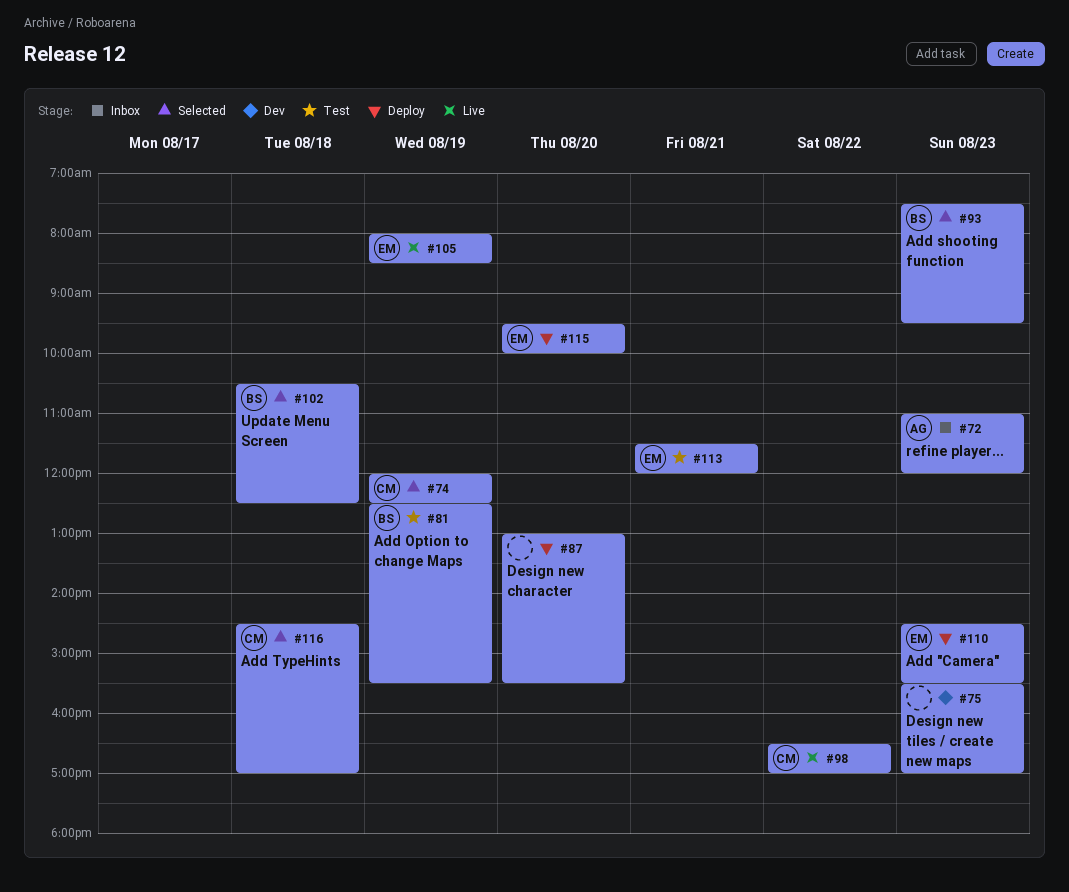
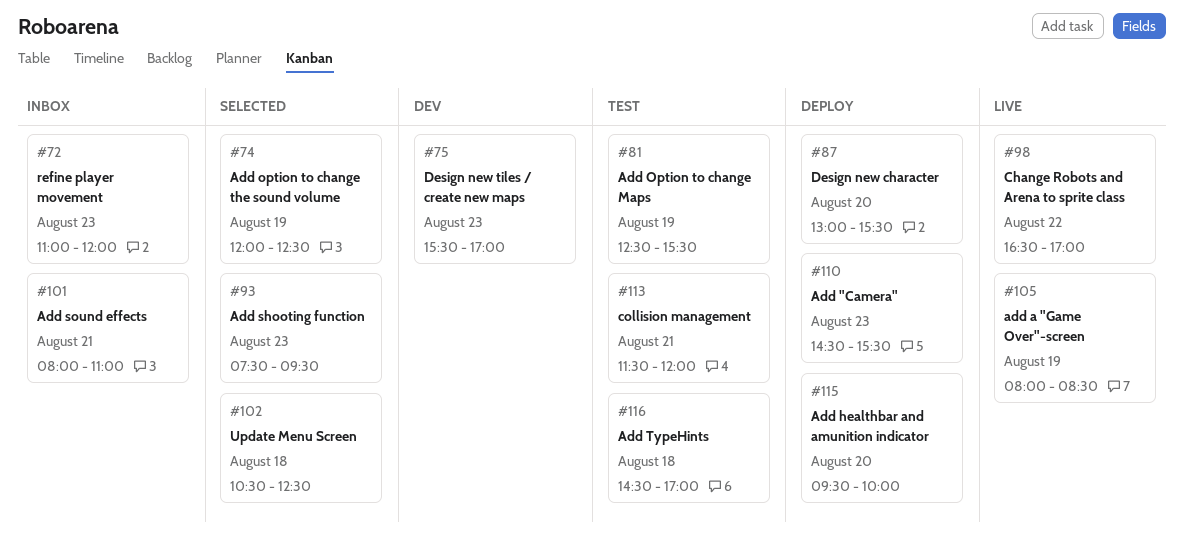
#101: none -> present
#116, status: Selected -> Test

